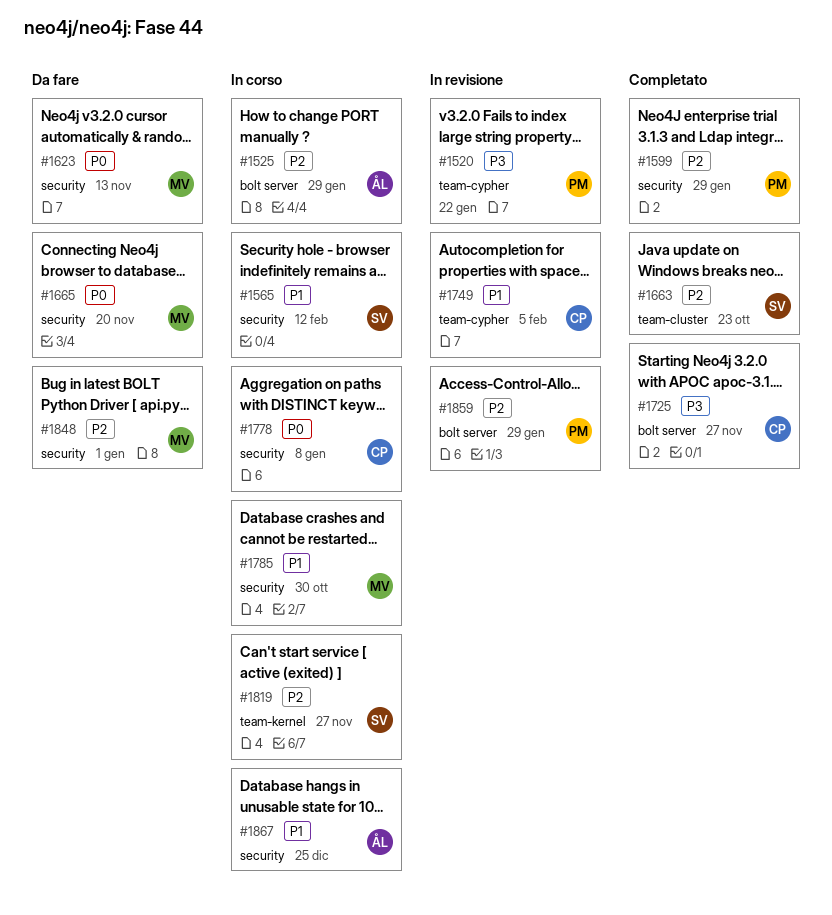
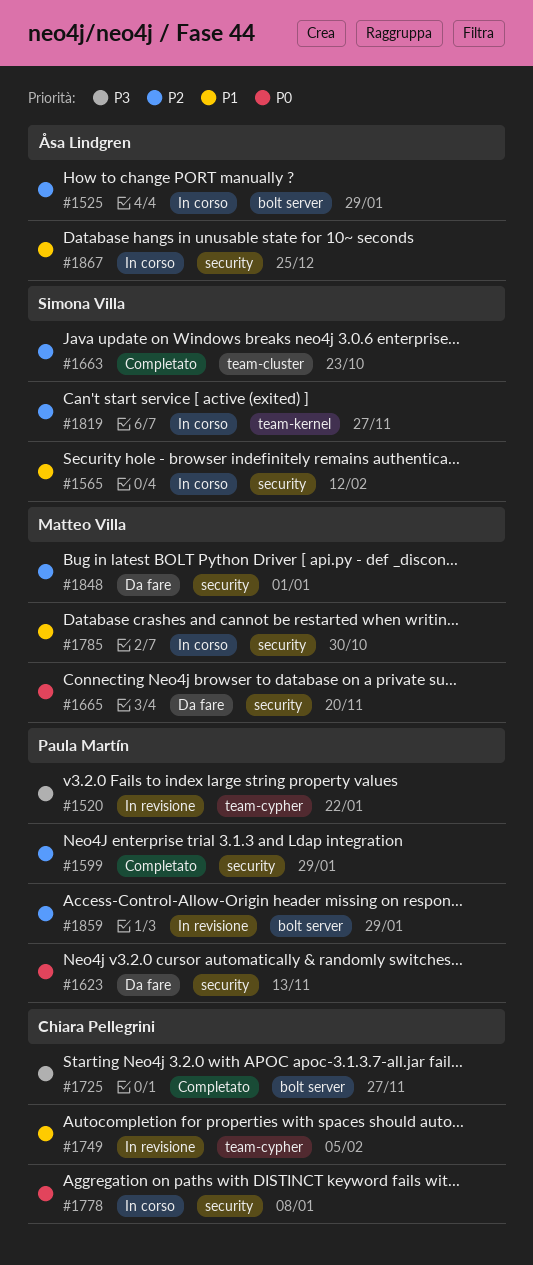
#1623, owner: Matteo Villa -> Paula Martín

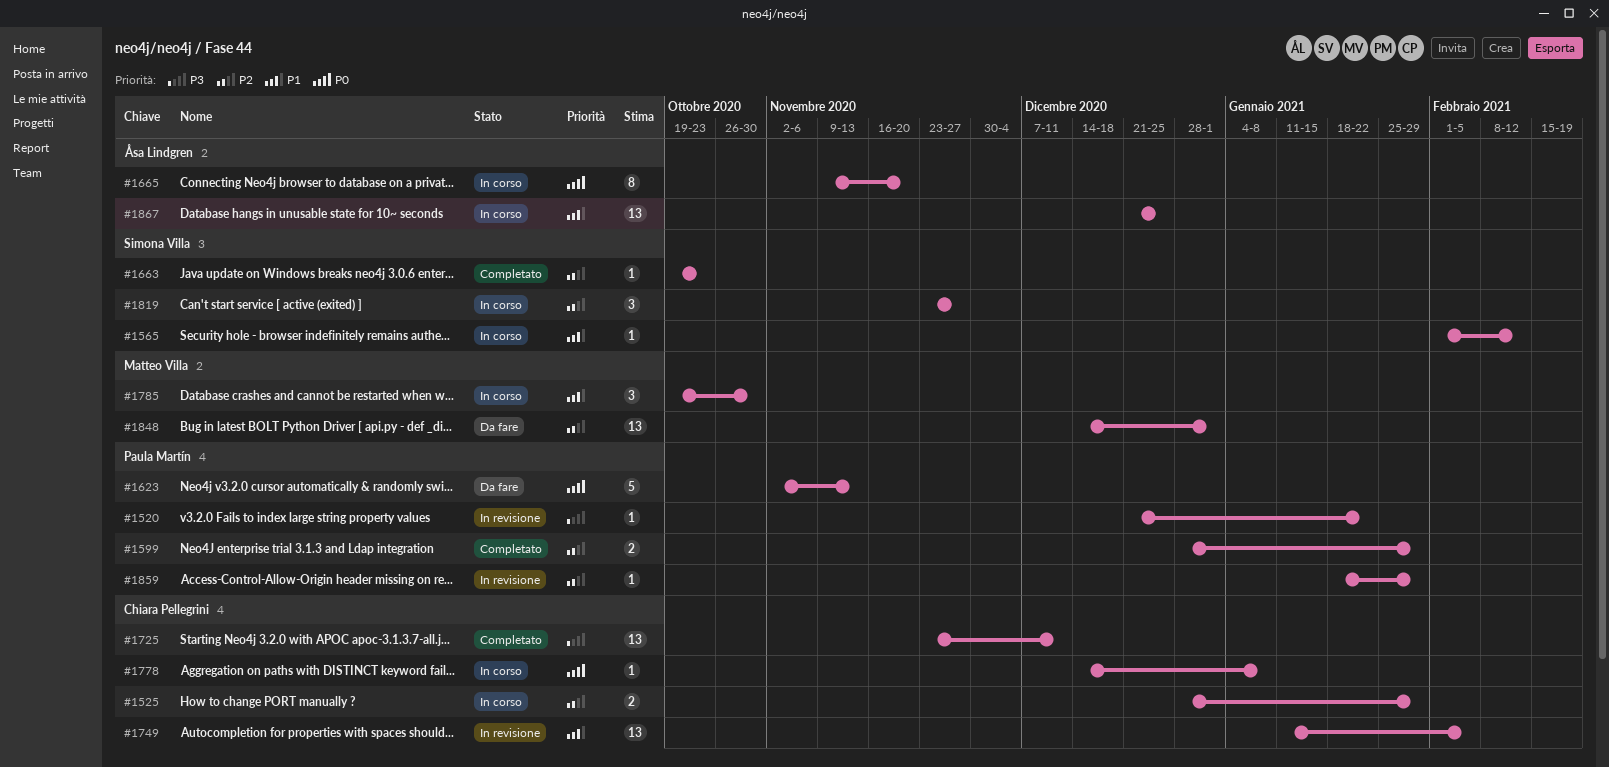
#1525, owner: Åsa Lindgren -> Chiara Pellegrini
#1665, status: Da fare -> In corso
#1665, owner: Matteo Villa -> Åsa Lindgren
#1725, due: Nov 27 -> Dec 11

